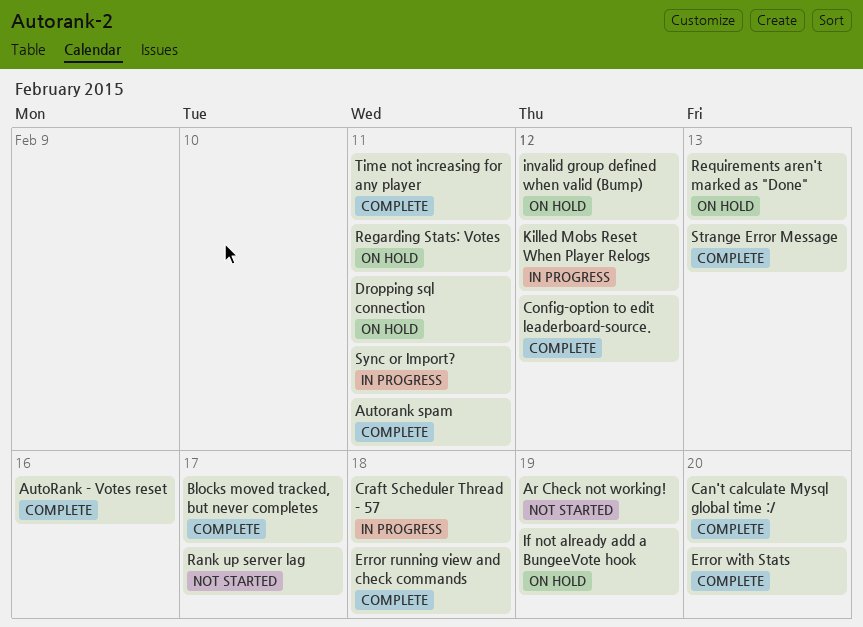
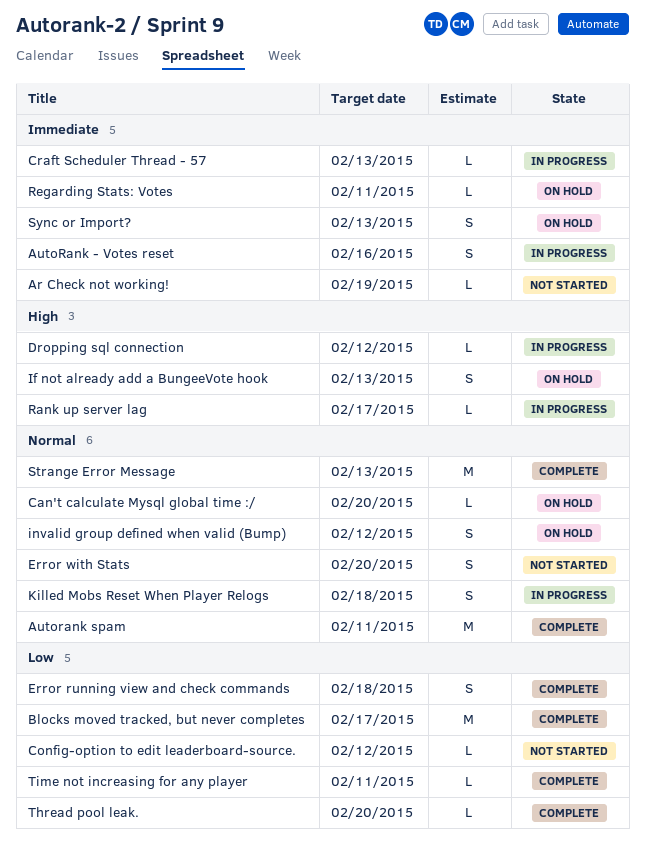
AutoRank - Votes reset, status: Complete -> In progress
Can't calculate Mysql global time :/, status: Complete -> On hold
Config-option to edit leaderboard-source., status: Complete -> Not started
Craft Scheduler Thread - 57, due: Feb 18 -> Feb 13
Dropping sql connection, status: On hold -> In progress
Dropping sql connection, due: Feb 11 -> Feb 12
Error with Stats, status: Complete -> Not started
If not already add a BungeeVote hook, due: Feb 19 -> Feb 13
Killed Mobs Reset When Player Relogs, due: Feb 12 -> Feb 18
Rank up server lag, status: Not started -> In progress
Requirements aren't marked as "Done": present -> none
Sync or Import?, status: In progress -> On hold
Sync or Import?, due: Feb 11 -> Feb 13
Thread pool leak.: none -> present

